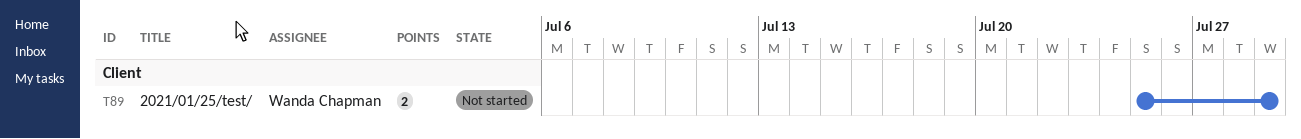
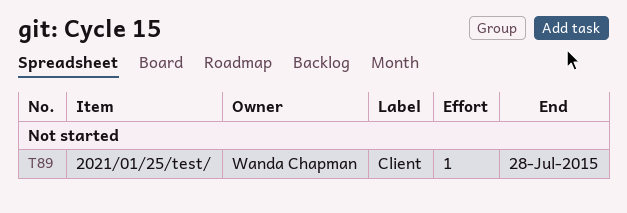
T89, estimate: 2 -> 1
T89, due: Jul 29 -> Jul 28

